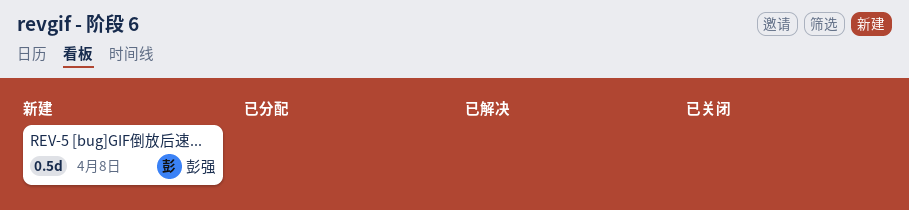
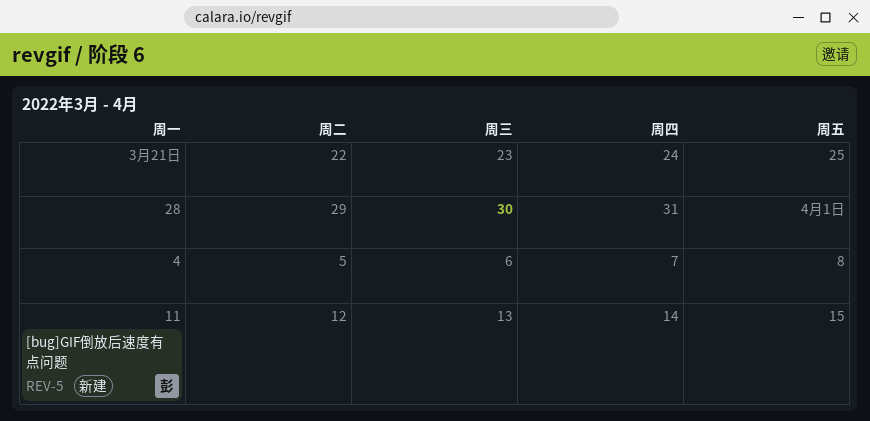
REV-5, due: Apr 8 -> Apr 11

